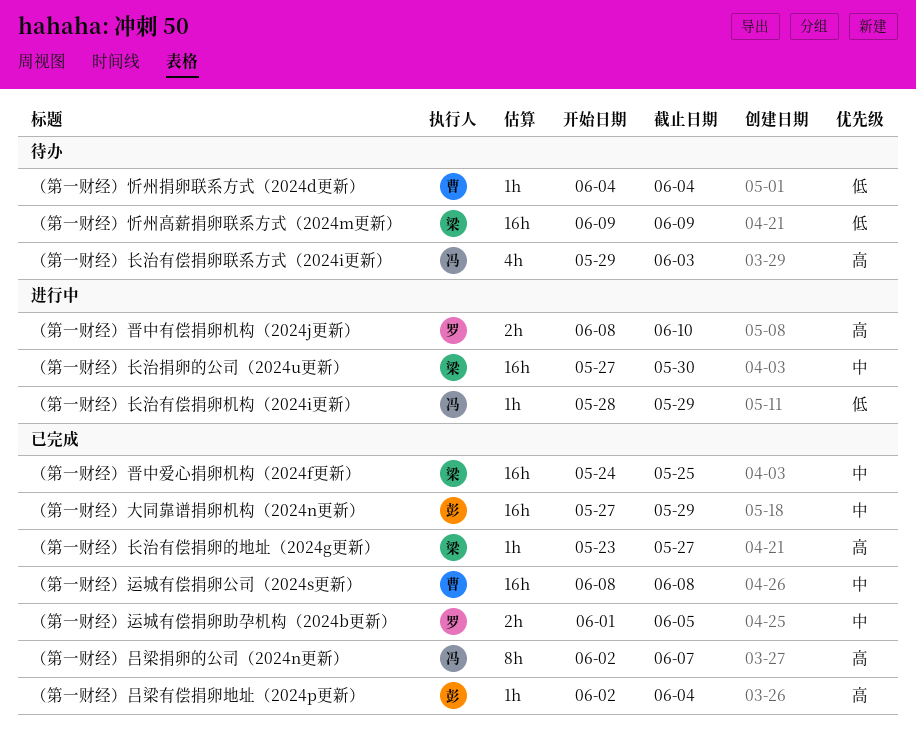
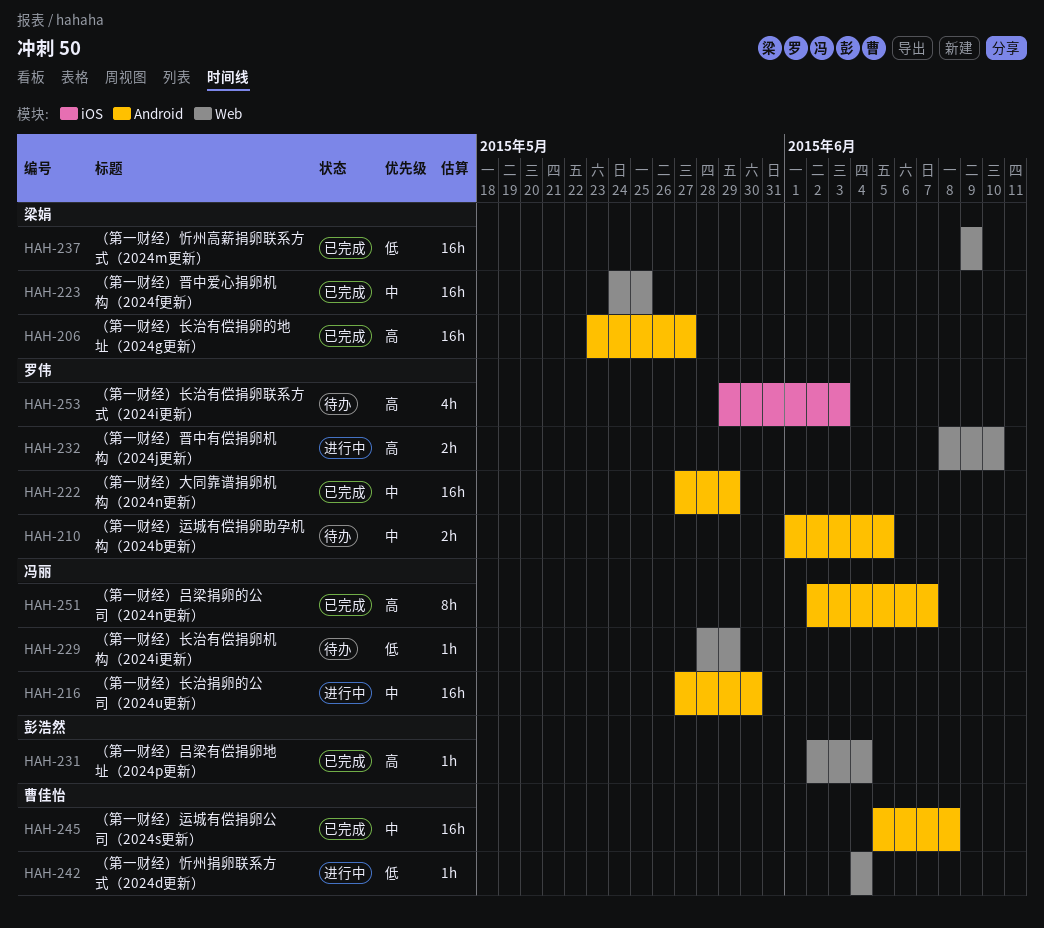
（第一财经）大同靠谱捐卵机构（2024n更新）, owner: 彭浩然 -> 罗伟
（第一财经）忻州捐卵联系方式（2024d更新）, status: 待办 -> 进行中
（第一财经）忻州高薪捐卵联系方式（2024m更新）, status: 待办 -> 已完成
（第一财经）运城有偿捐卵公司（2024s更新）, start: Jun 8 -> Jun 5
（第一财经）运城有偿捐卵助孕机构（2024b更新）, status: 已完成 -> 待办
（第一财经）长治捐卵的公司（2024u更新）, owner: 梁娟 -> 冯丽
（第一财经）长治有偿捐卵机构（2024i更新）, status: 进行中 -> 待办
（第一财经）长治有偿捐卵的地址（2024g更新）, estimate: 1h -> 16h
（第一财经）长治有偿捐卵联系方式（2024i更新）, owner: 冯丽 -> 罗伟

